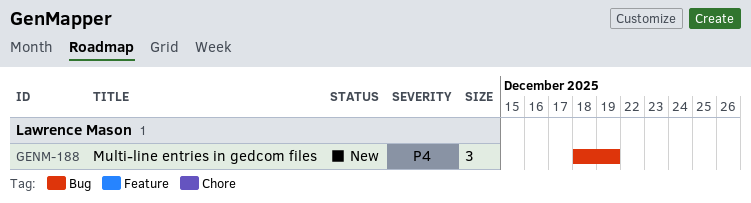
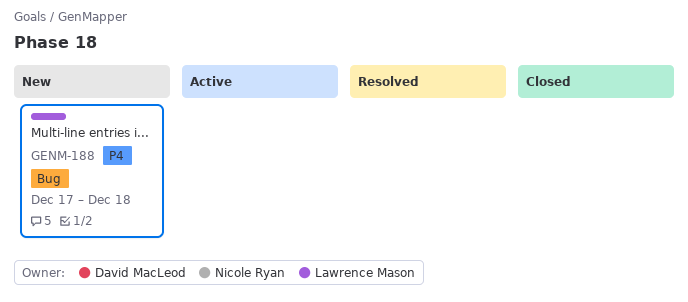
GENM-188, start: Dec 18 -> Dec 17
GENM-188, due: Dec 19 -> Dec 18

